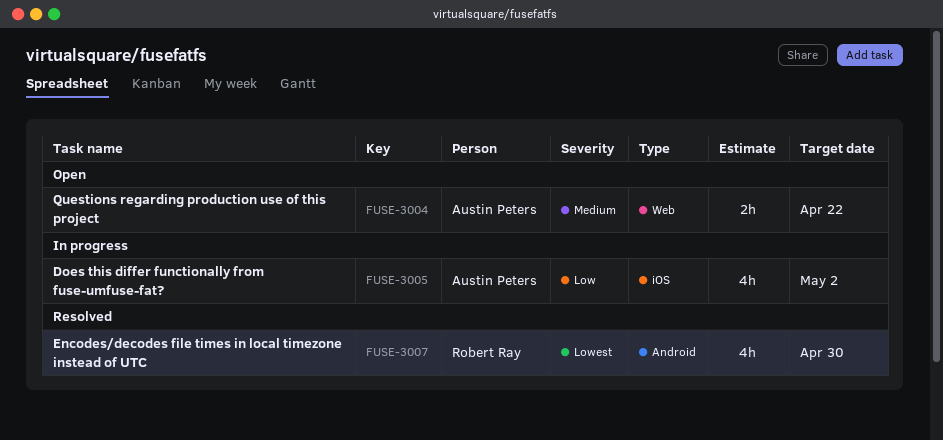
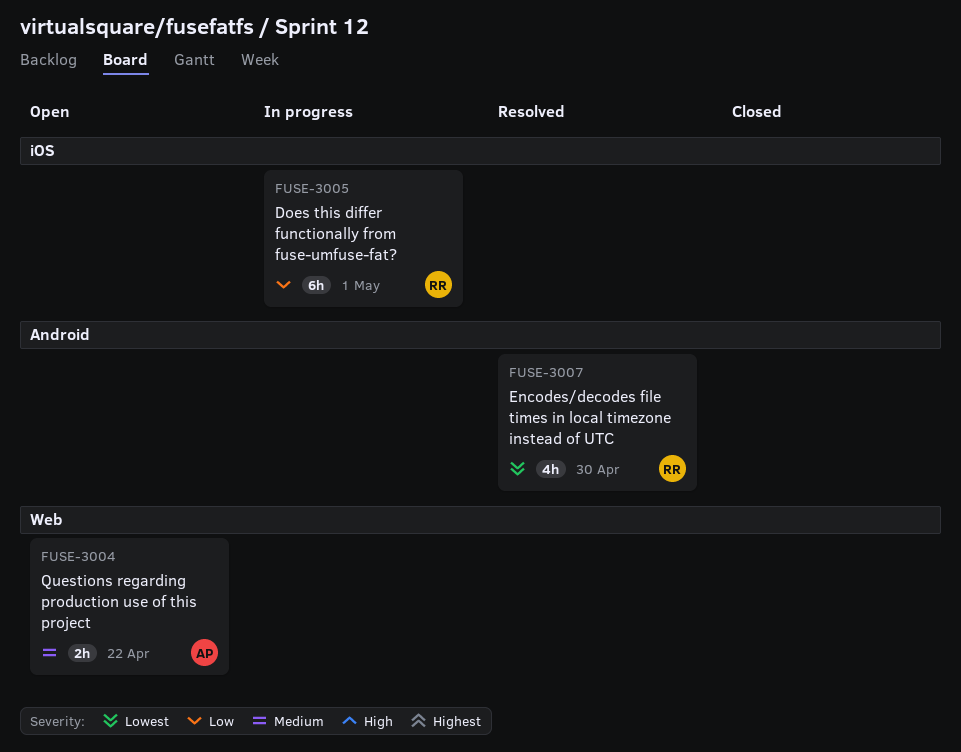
FUSE-3005, owner: Austin Peters -> Robert Ray
FUSE-3005, estimate: 4h -> 6h
FUSE-3005, due: May 2 -> May 1

